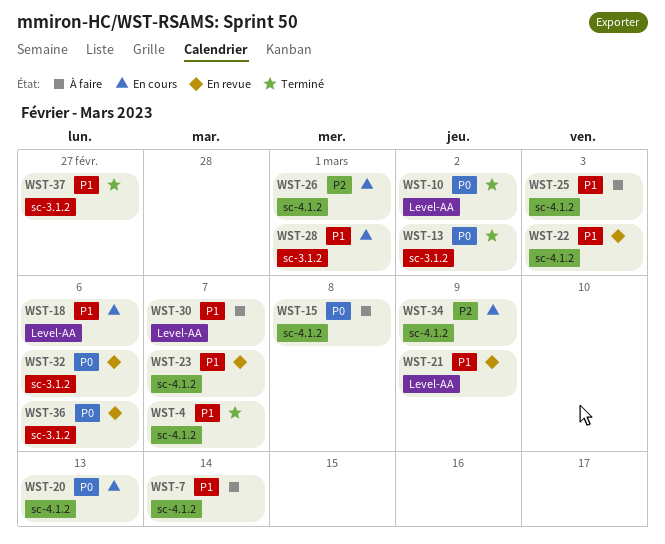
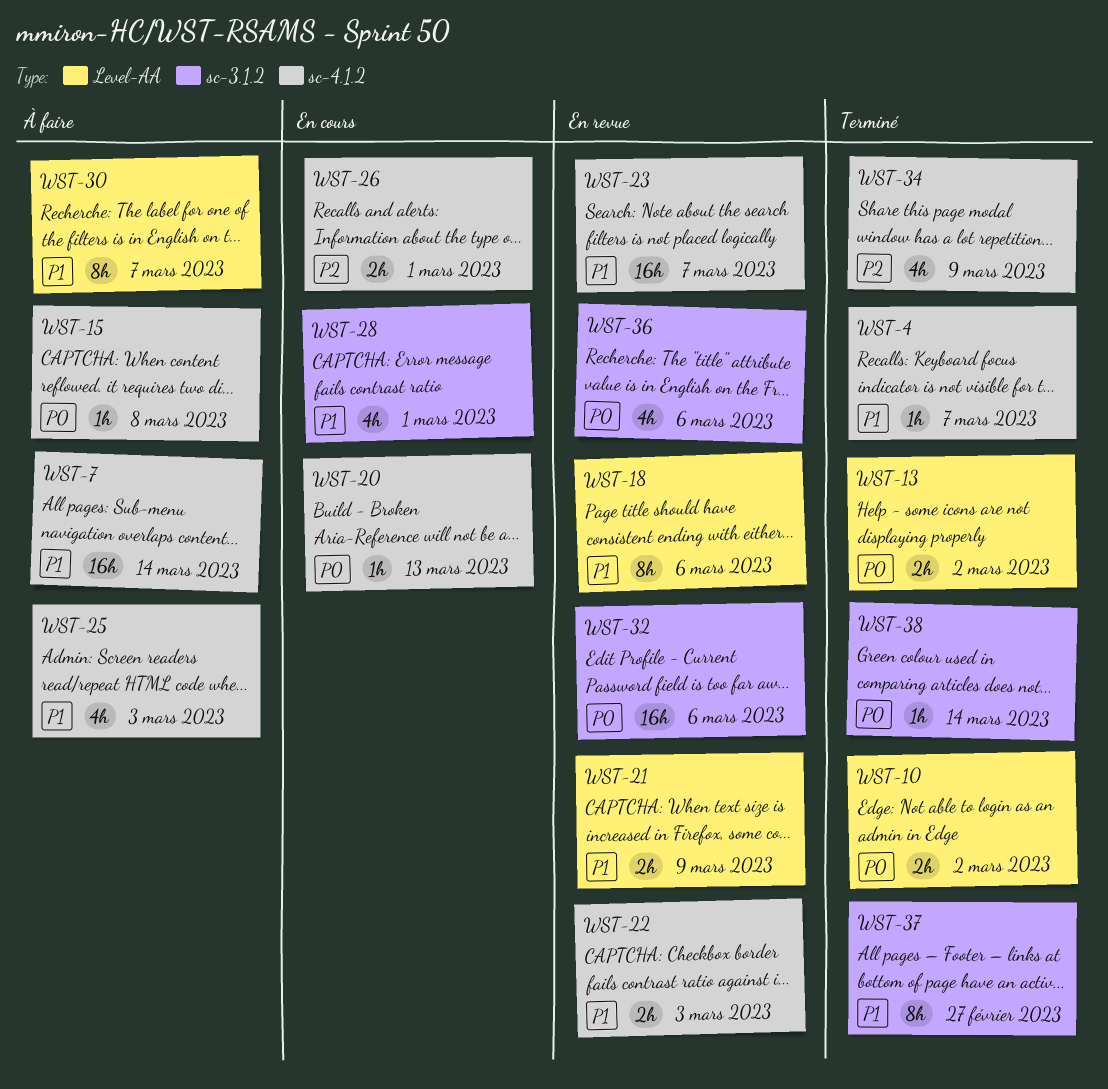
WST-13, label: sc-3.1.2 -> Level-AA
WST-18, status: En cours -> En revue
WST-34, status: En cours -> Terminé
WST-38: none -> present

